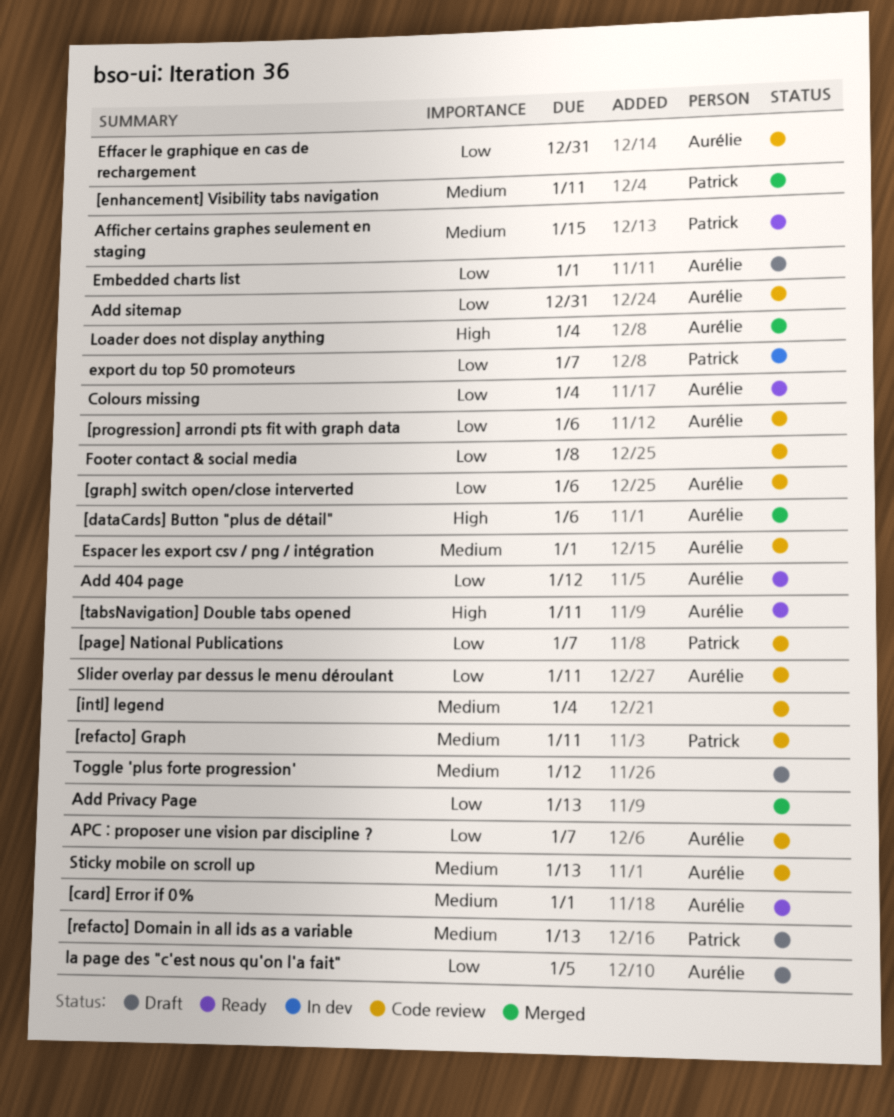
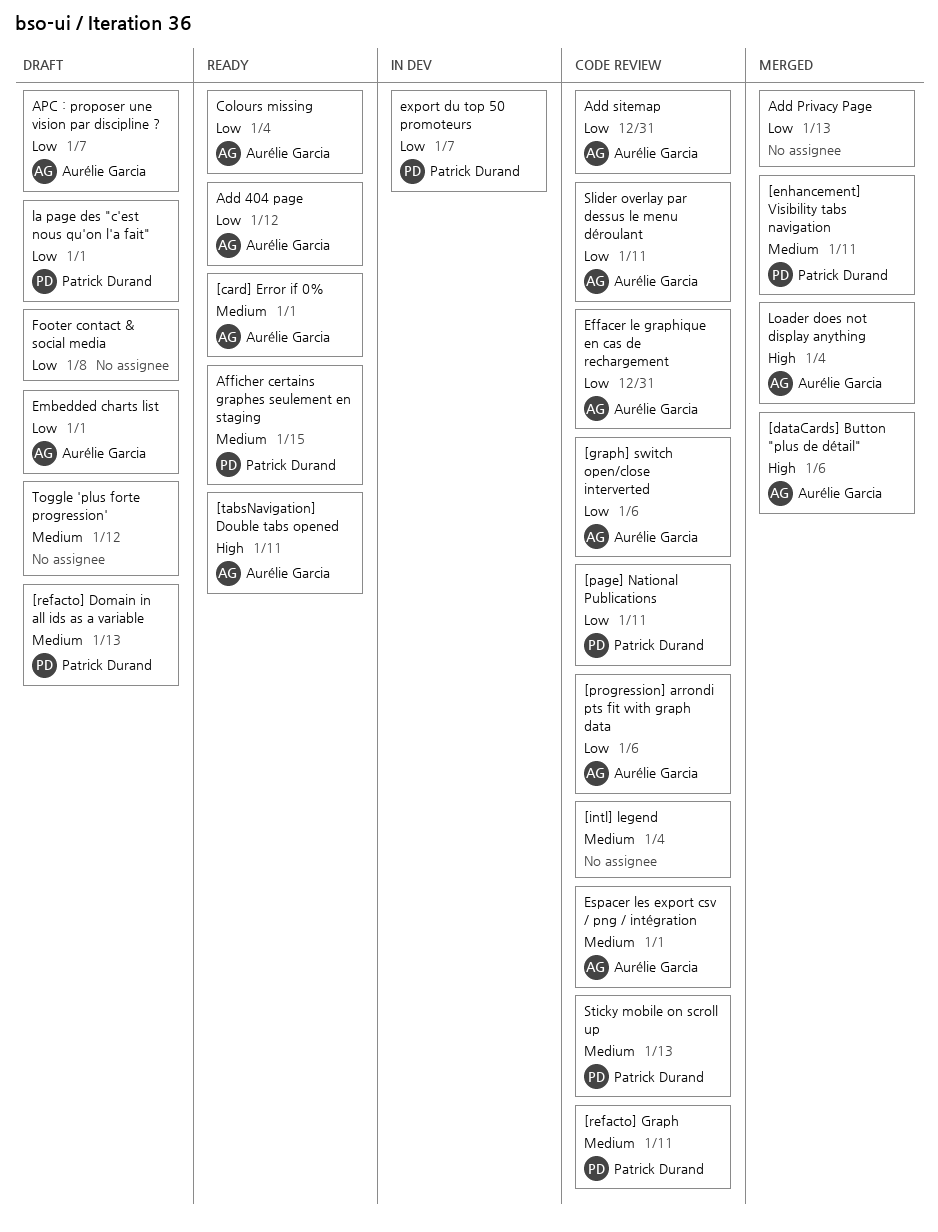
[page] National Publications, due: Jan 7 -> Jan 11
APC : proposer une vision par discipline ?, status: Code review -> Draft
Footer contact & social media, status: Code review -> Draft
la page des "c'est nous qu'on l'a fait", owner: Aurélie Garcia -> Patrick Durand
la page des "c'est nous qu'on l'a fait", due: Jan 5 -> Jan 1
Sticky mobile on scroll up, owner: Aurélie Garcia -> Patrick Durand

